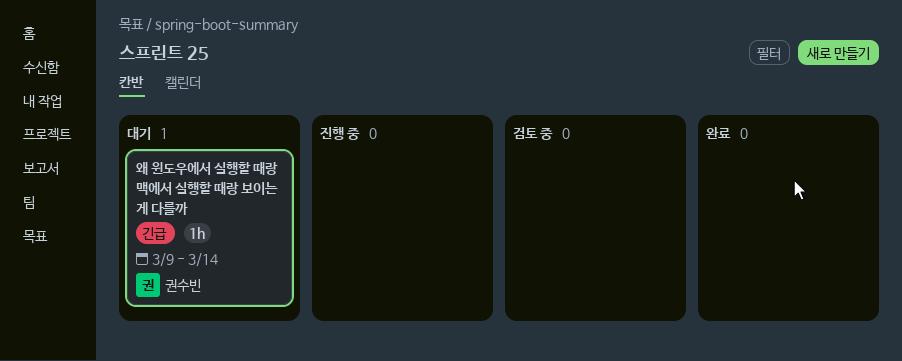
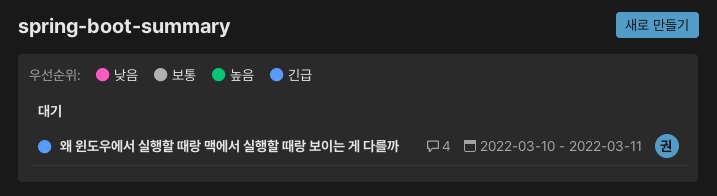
왜 윈도우에서 실행할 때랑 맥에서 실행할 때랑 보이는 게 다를까, start: Mar 9 -> Mar 10
왜 윈도우에서 실행할 때랑 맥에서 실행할 때랑 보이는 게 다를까, due: Mar 14 -> Mar 11

